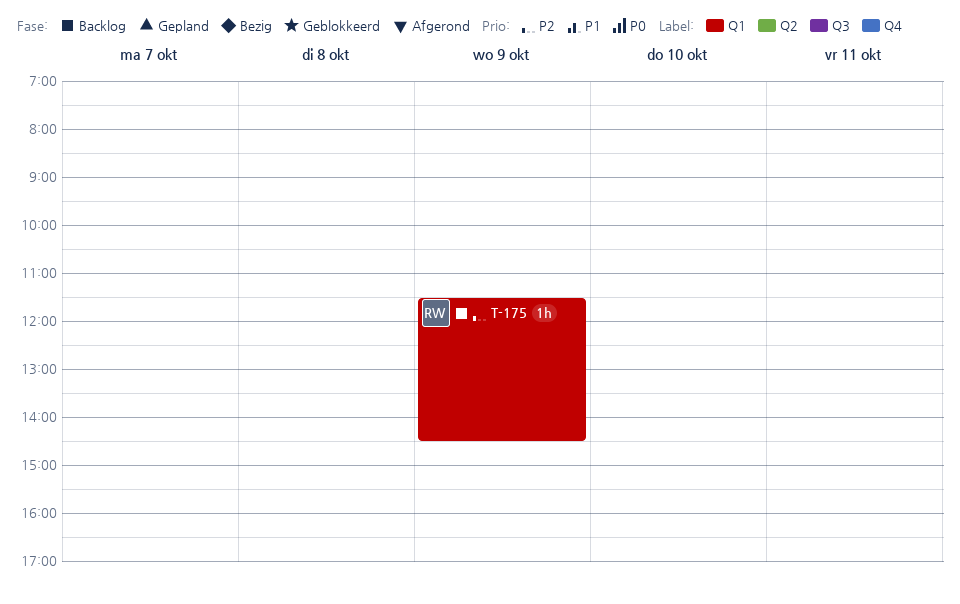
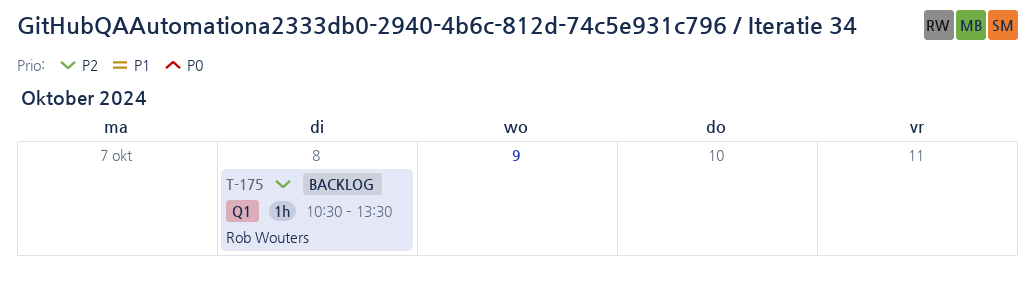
T-175, day: Oct 9 -> Oct 8
T-175, begins: 11:30 -> 10:30
T-175, ends: 14:30 -> 13:30

